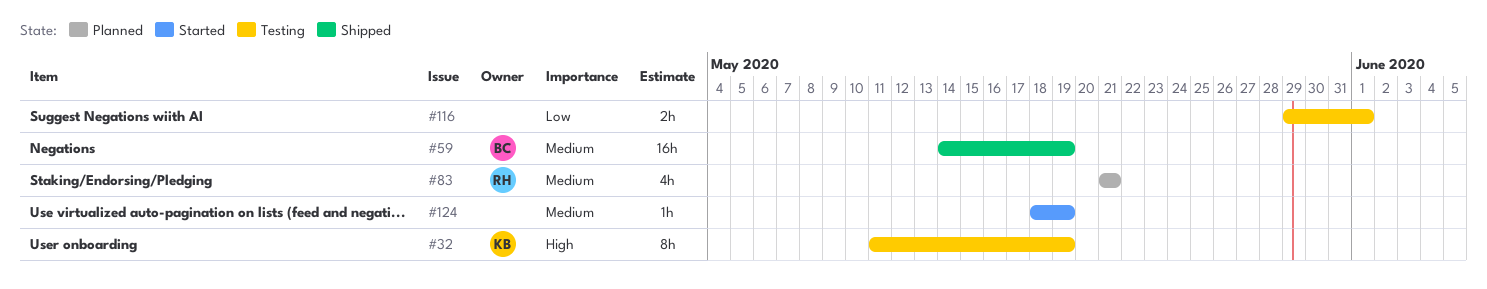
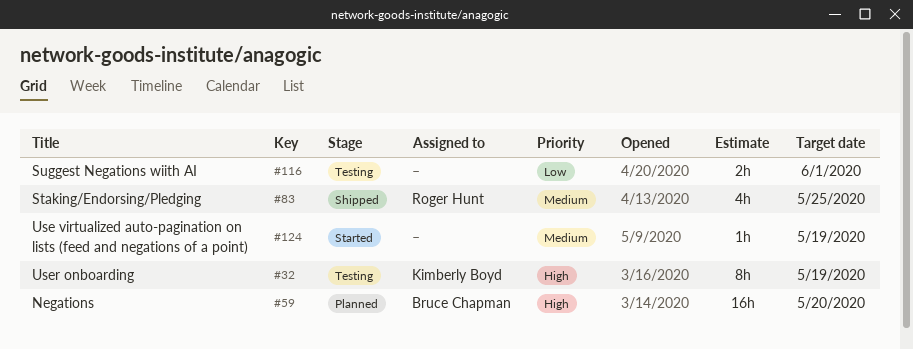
#59, status: Shipped -> Planned
#59, priority: Medium -> High
#59, due: May 19 -> May 20
#83, status: Planned -> Shipped
#83, due: May 21 -> May 25

